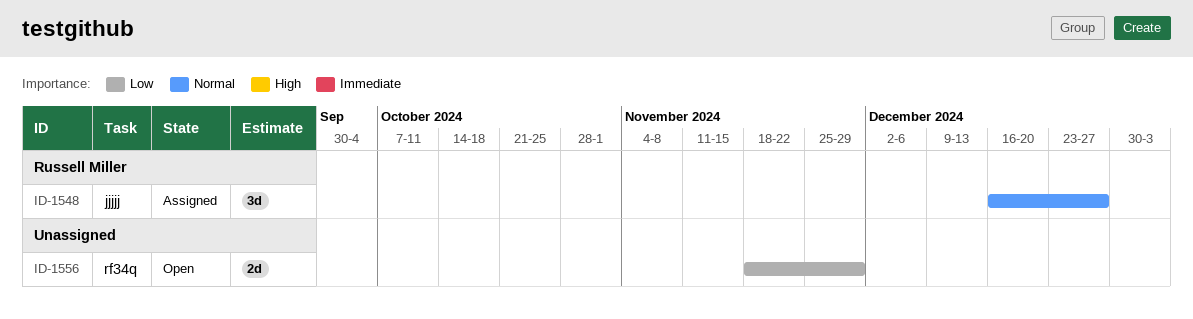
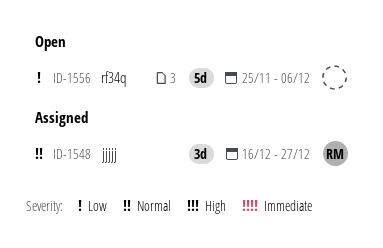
ID-1556, estimate: 2d -> 5d
ID-1556, start: Nov 18 -> Nov 25
ID-1556, due: Nov 29 -> Dec 6

